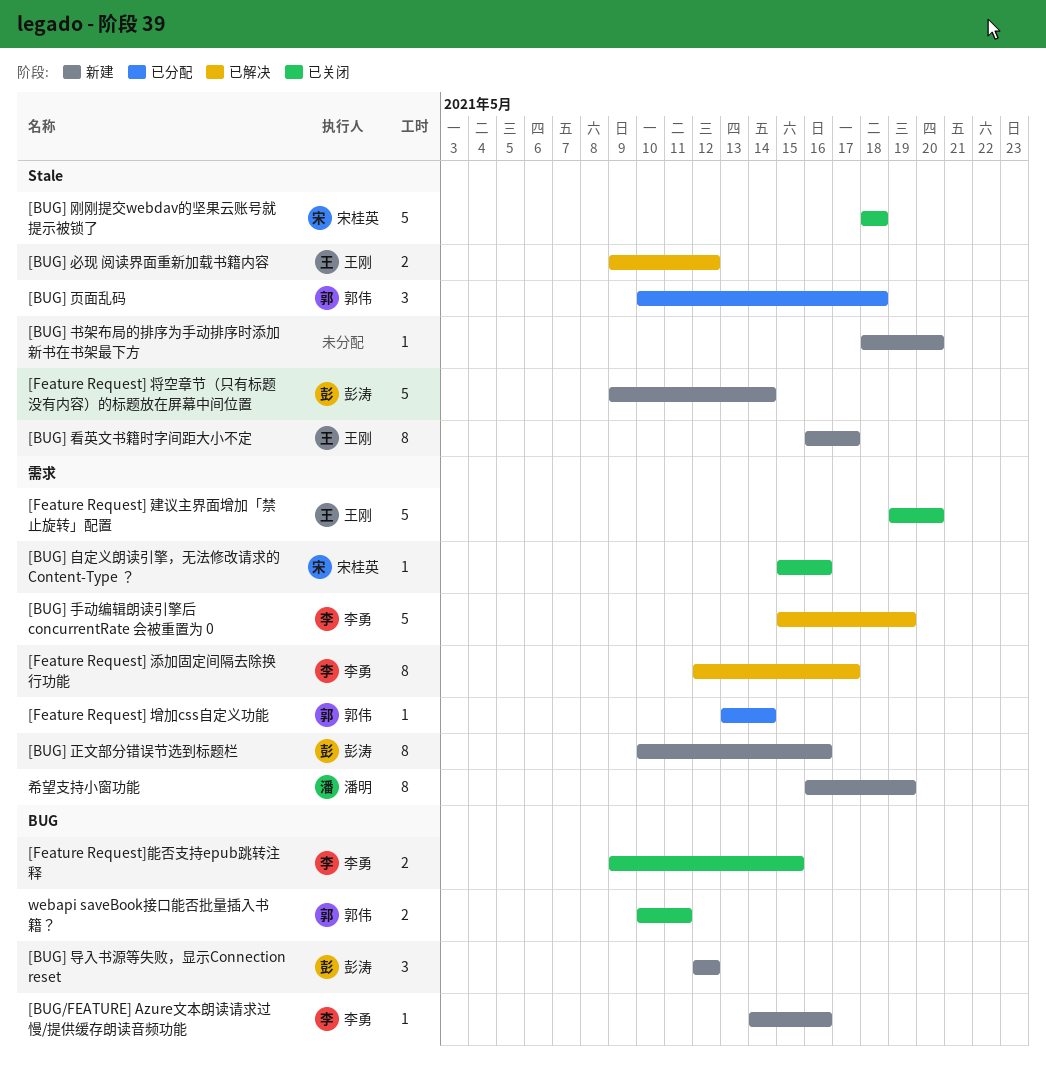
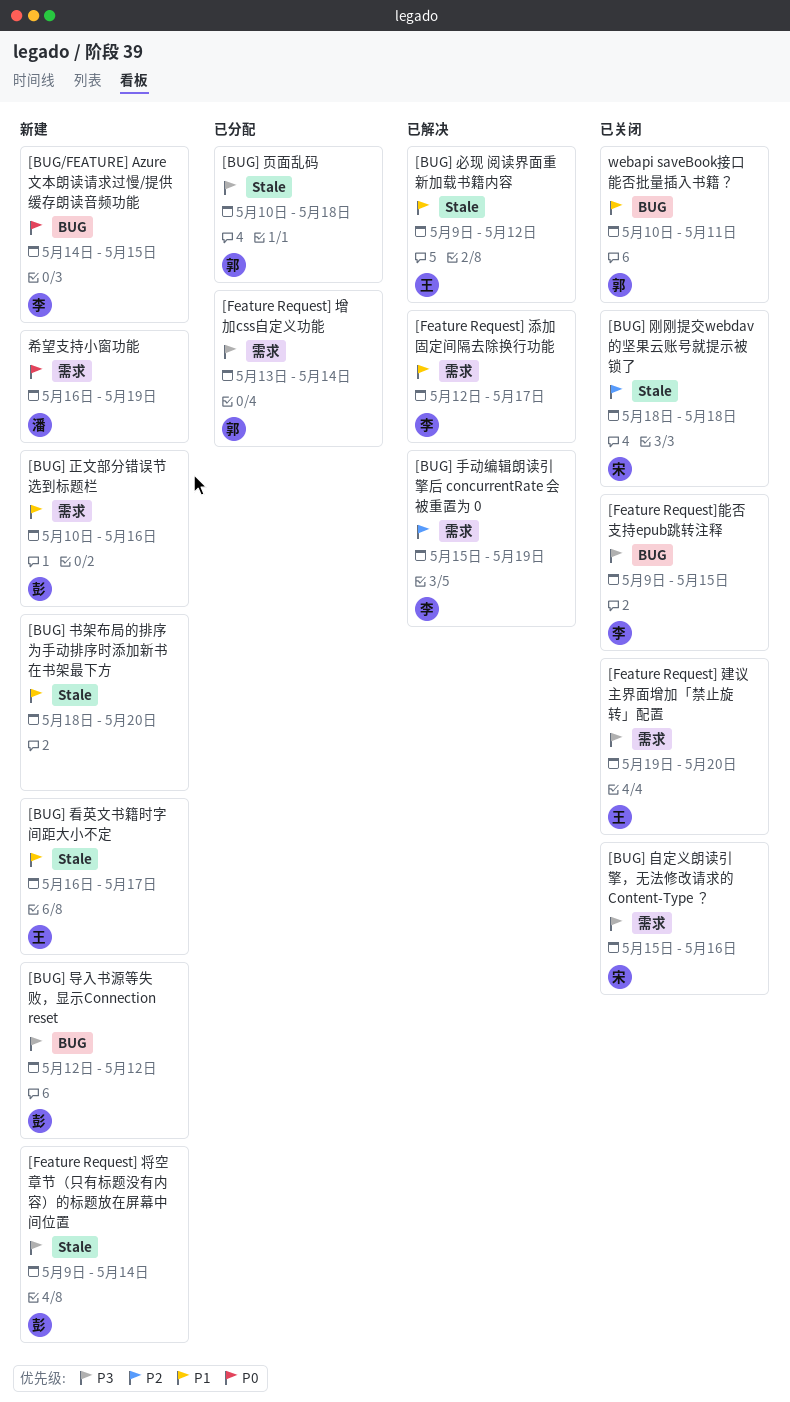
[BUG/FEATURE] Azure文本朗读请求过慢/提供缓存朗读音频功能, due: May 16 -> May 15

